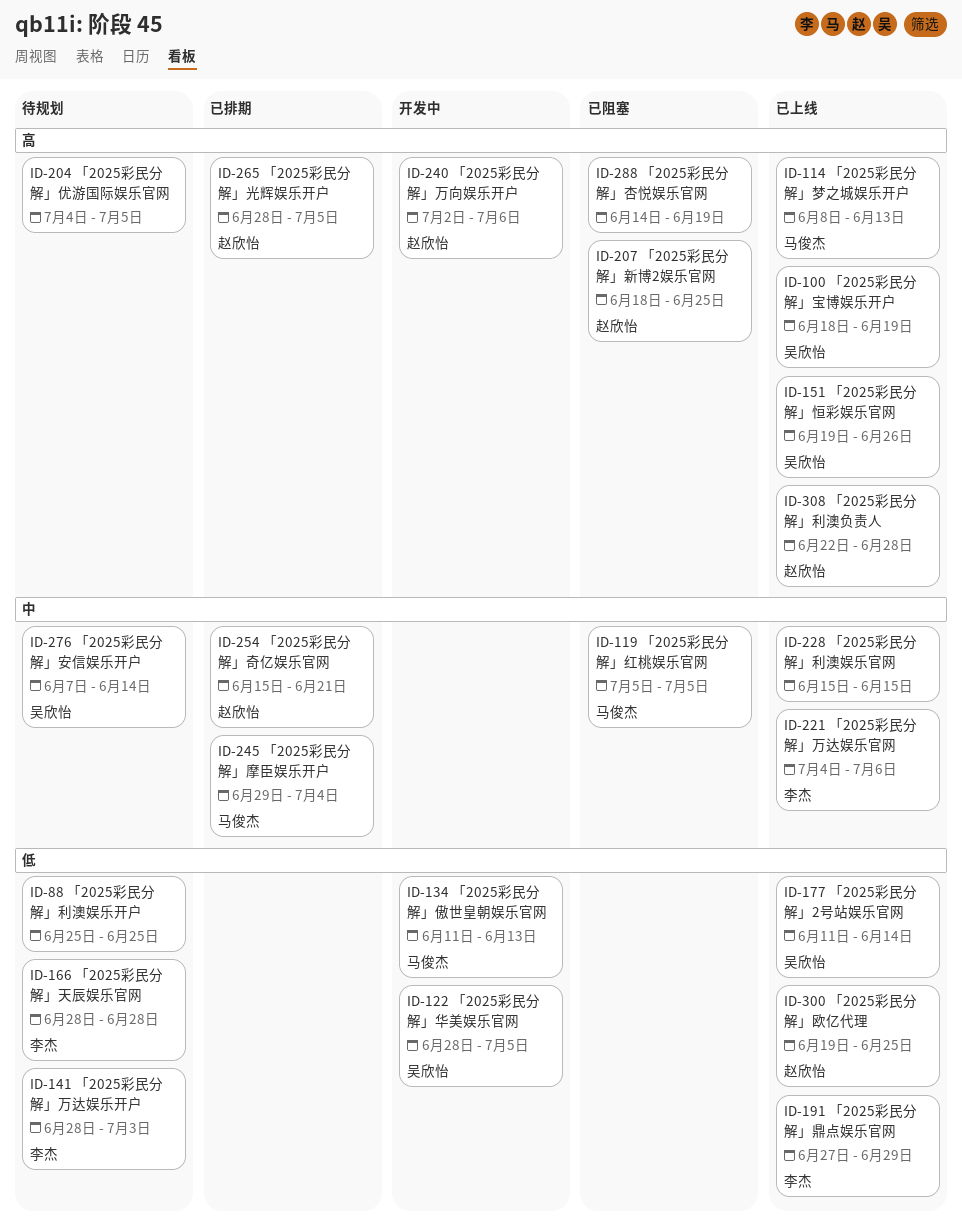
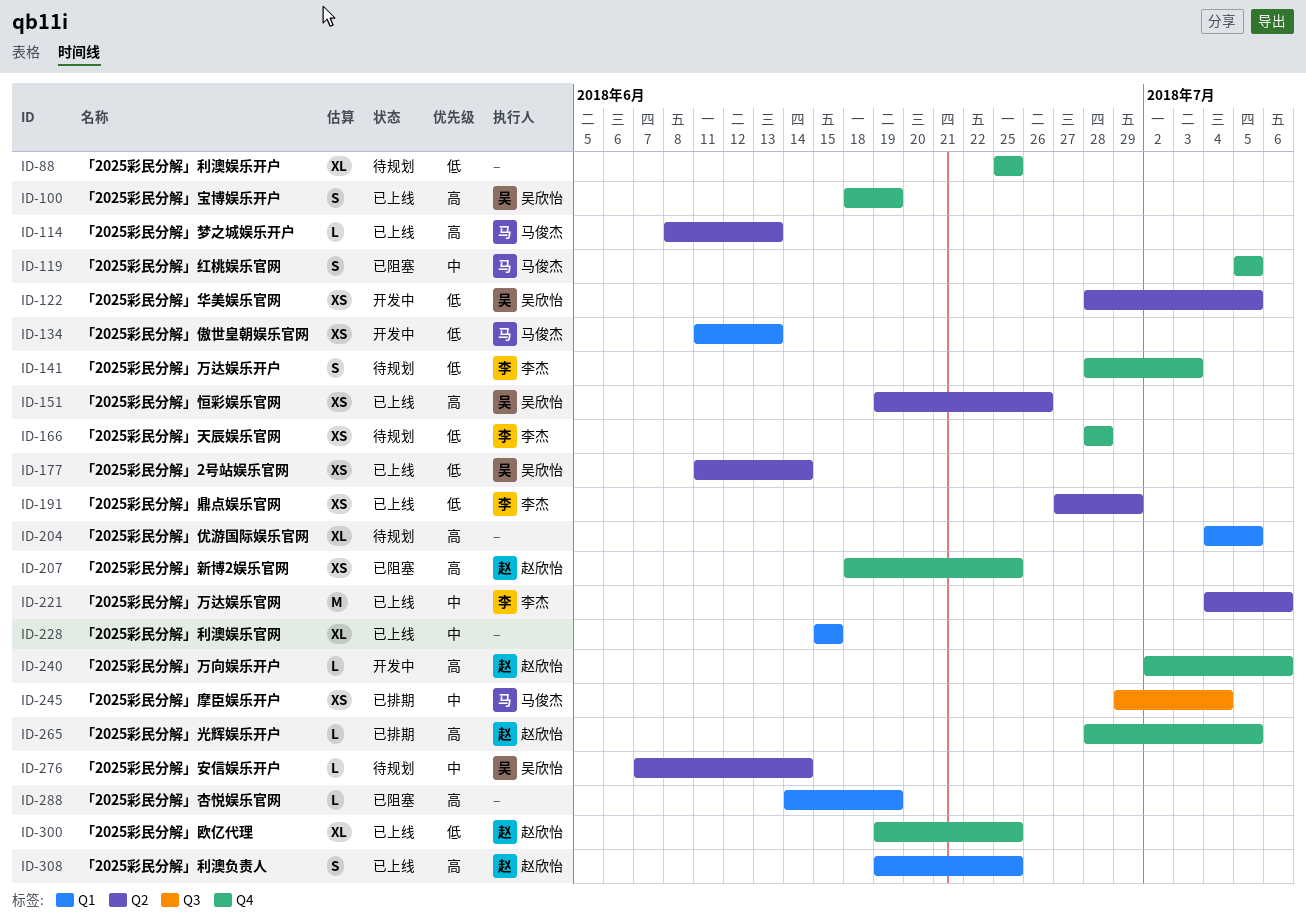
ID-254: present -> none
ID-308, start: Jun 22 -> Jun 19
ID-308, due: Jun 28 -> Jun 25

